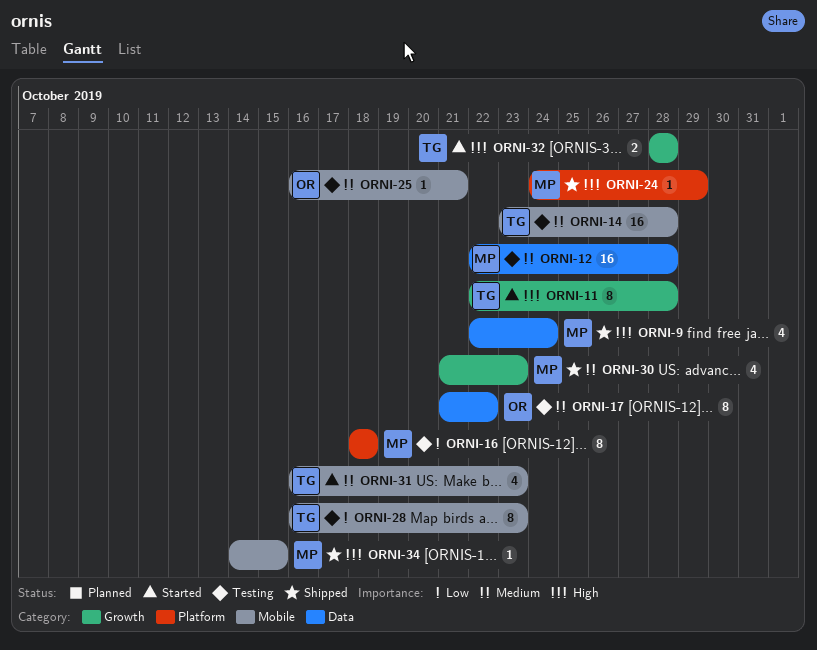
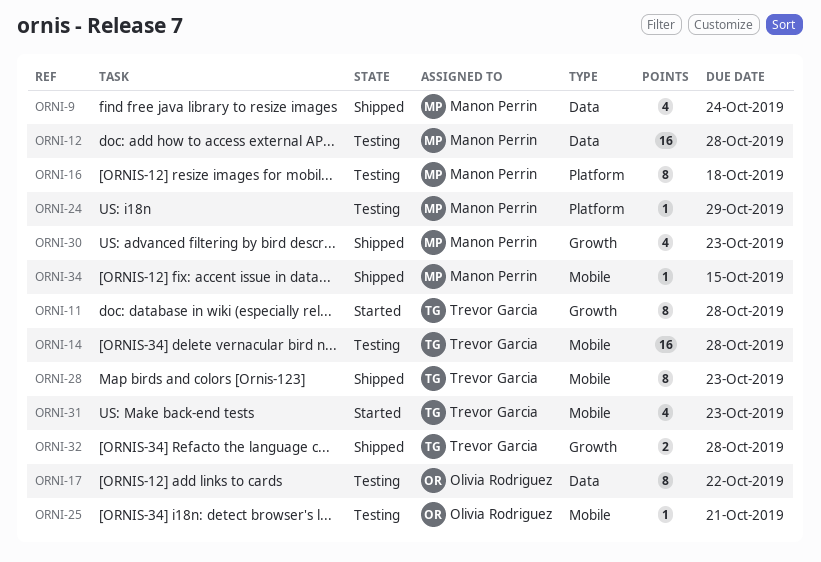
ORNI-24, status: Shipped -> Testing
ORNI-28, status: Testing -> Shipped
ORNI-32, status: Started -> Shipped

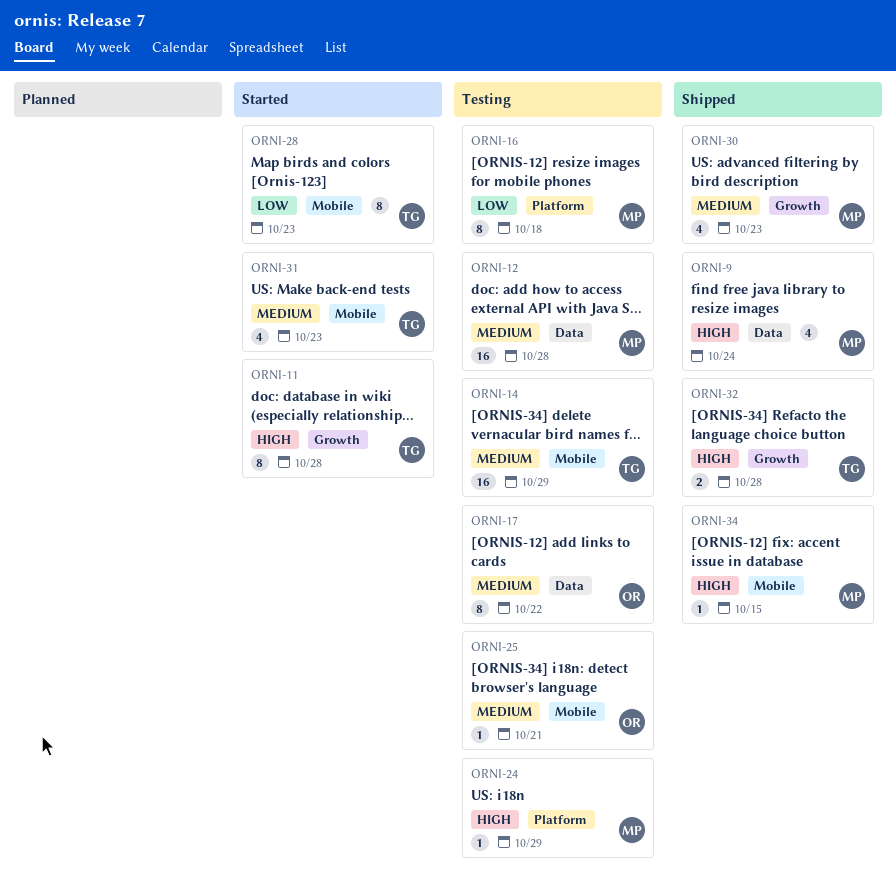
ORNI-14, due: Oct 28 -> Oct 29
ORNI-28, status: Shipped -> Started

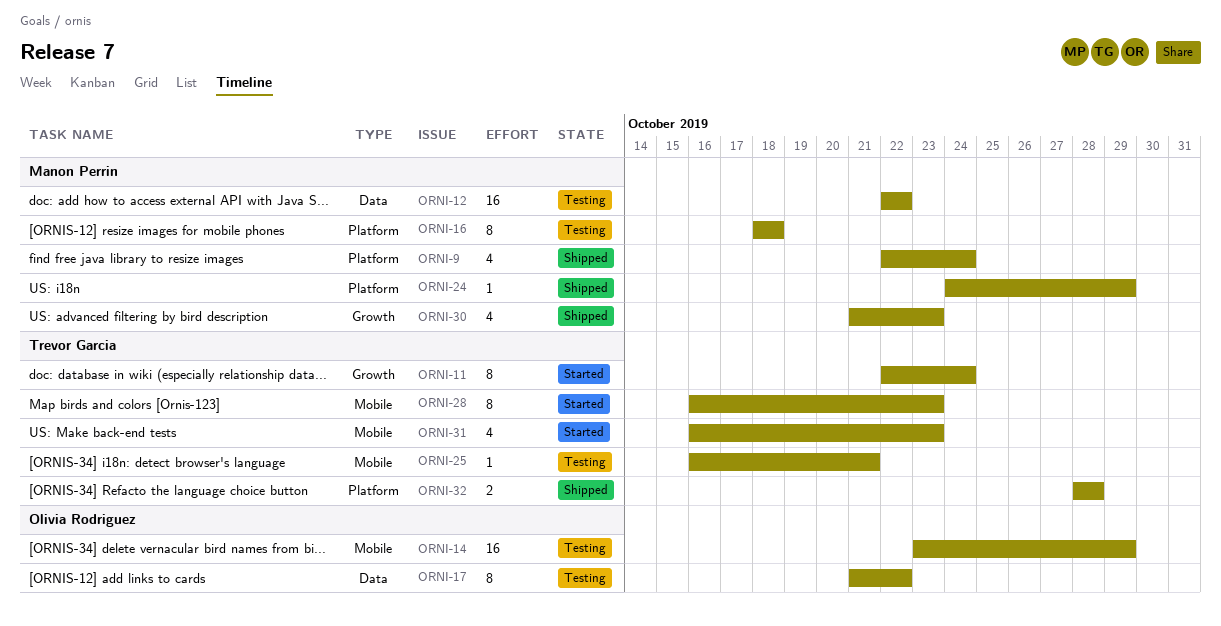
ORNI-9, label: Data -> Platform
ORNI-11, due: Oct 28 -> Oct 24
ORNI-12, due: Oct 28 -> Oct 22
ORNI-14, owner: Trevor Garcia -> Olivia Rodriguez
ORNI-24, status: Testing -> Shipped
ORNI-25, owner: Olivia Rodriguez -> Trevor Garcia
ORNI-32, label: Growth -> Platform
ORNI-34: present -> none

